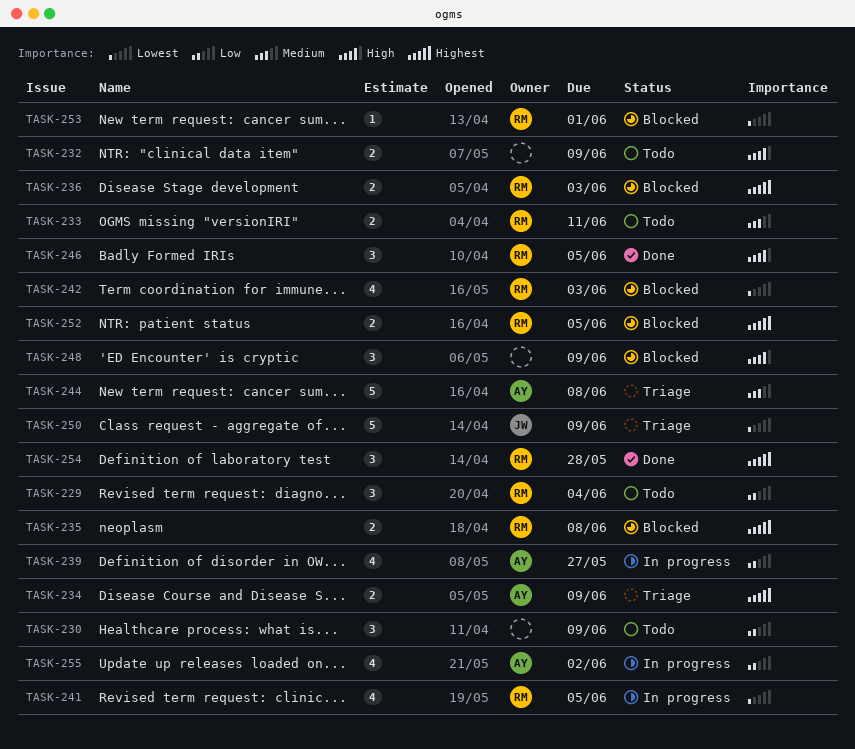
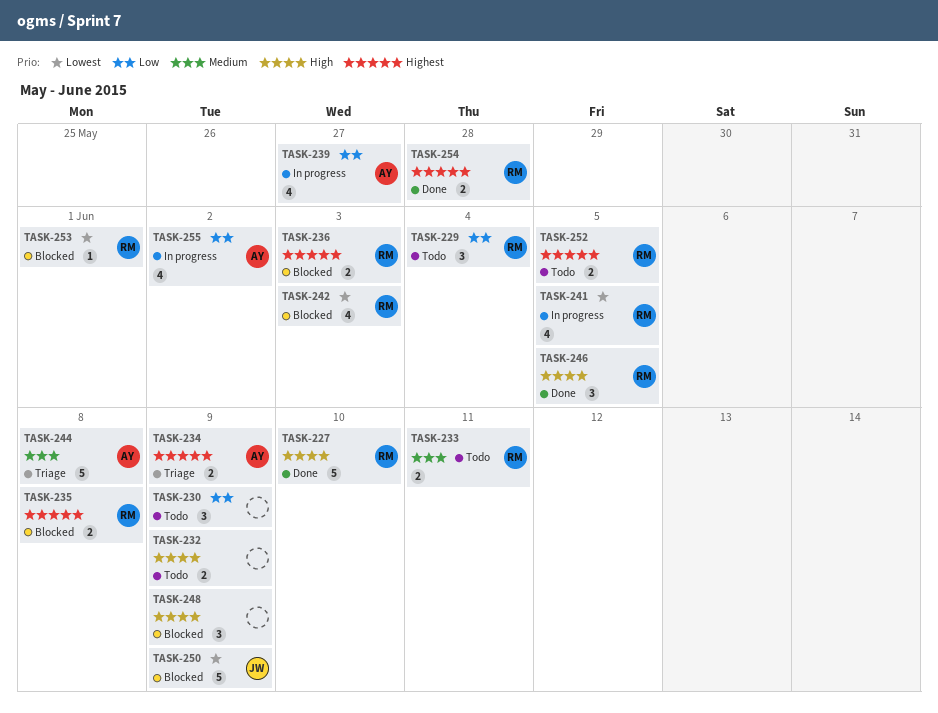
TASK-227: none -> present
TASK-250, status: Triage -> Blocked
TASK-252, status: Blocked -> Todo
TASK-254, estimate: 3 -> 2

